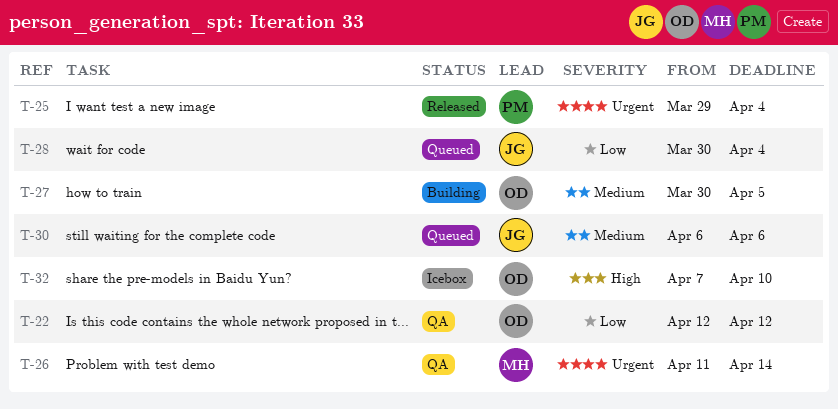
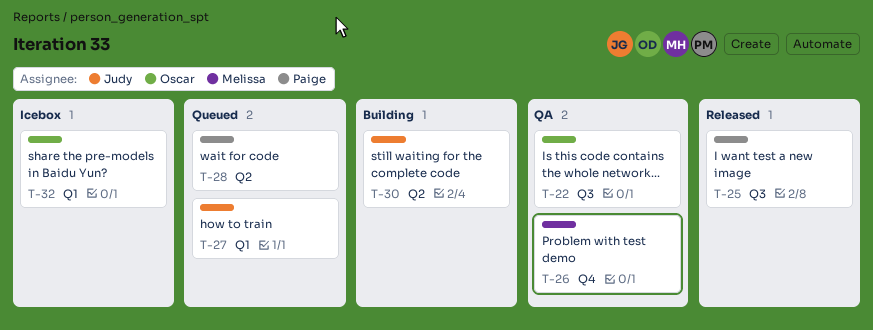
T-27, status: Building -> Queued
T-27, owner: Oscar -> Judy
T-28, owner: Judy -> Paige
T-30, status: Queued -> Building

